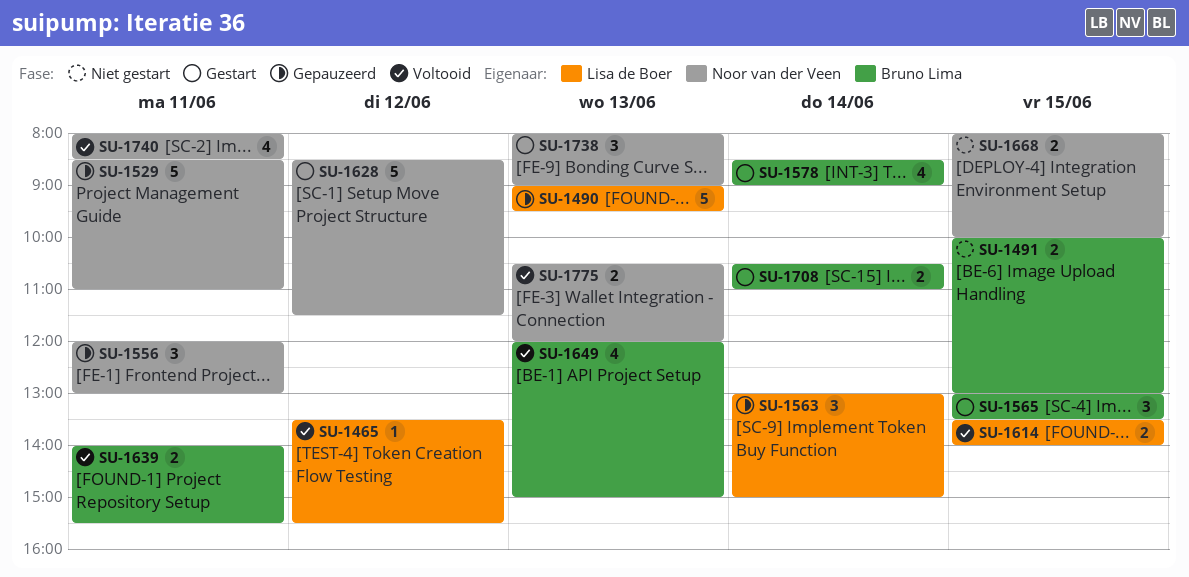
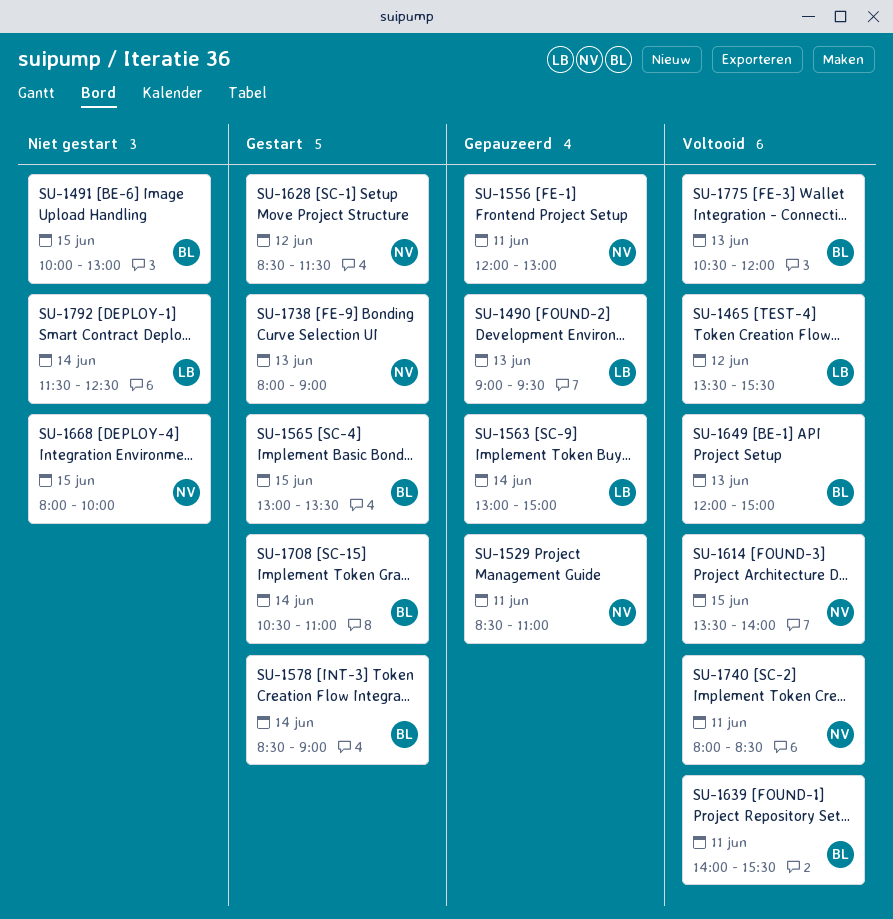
SU-1614, owner: Lisa de Boer -> Noor van der Veen
SU-1775, owner: Noor van der Veen -> Bruno Lima
SU-1792: none -> present

